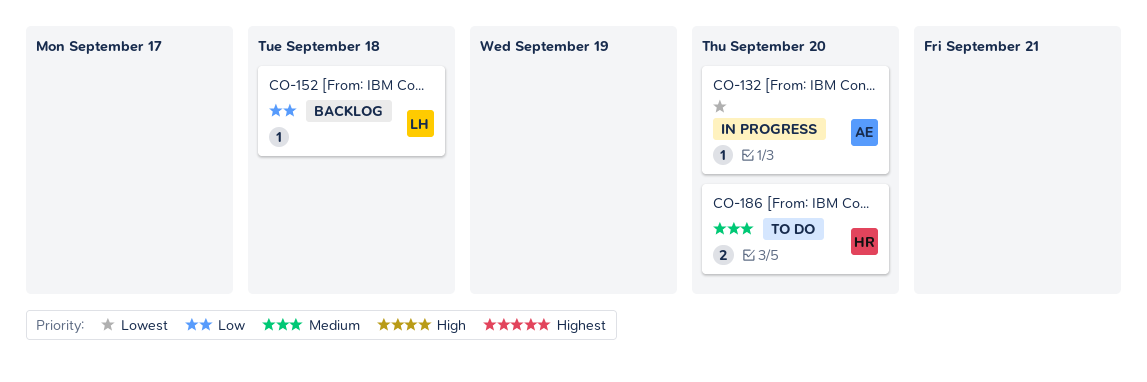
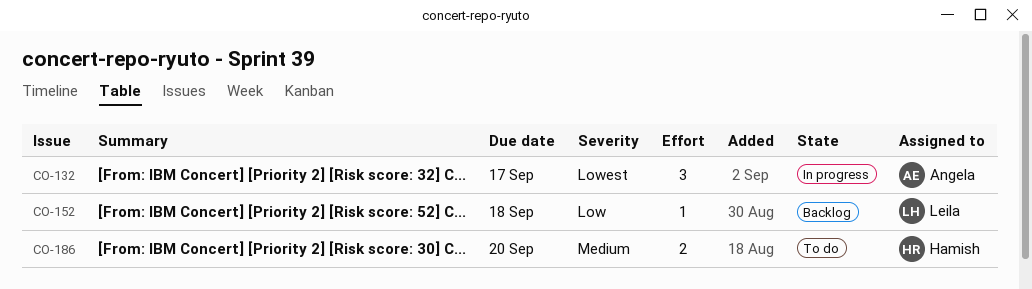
CO-132, estimate: 1 -> 3
CO-132, due: Sep 20 -> Sep 17

